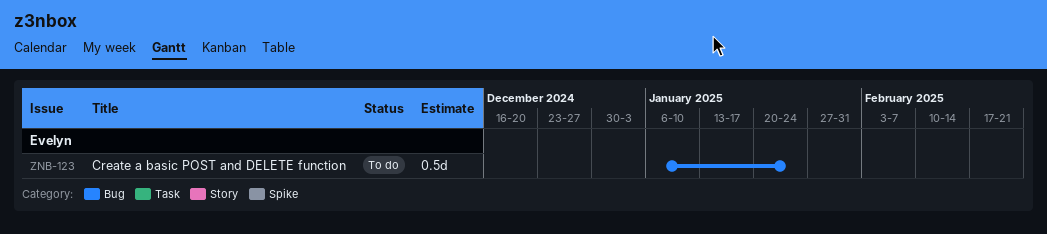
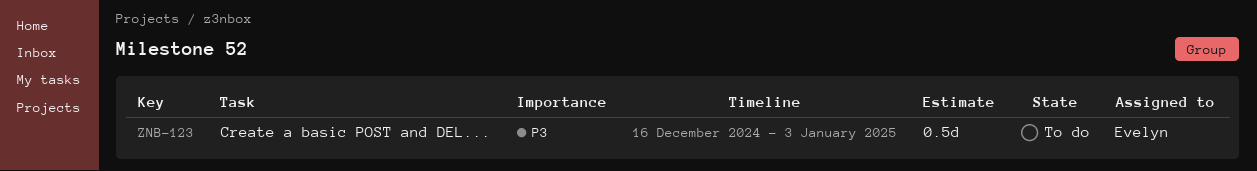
ZNB-123, start: Jan 6 -> Dec 16
ZNB-123, due: Jan 24 -> Jan 3

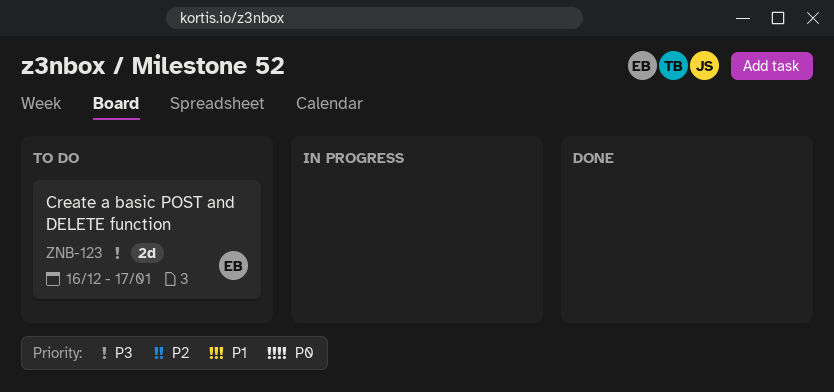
ZNB-123, estimate: 0.5d -> 2d
ZNB-123, due: Jan 3 -> Jan 17

